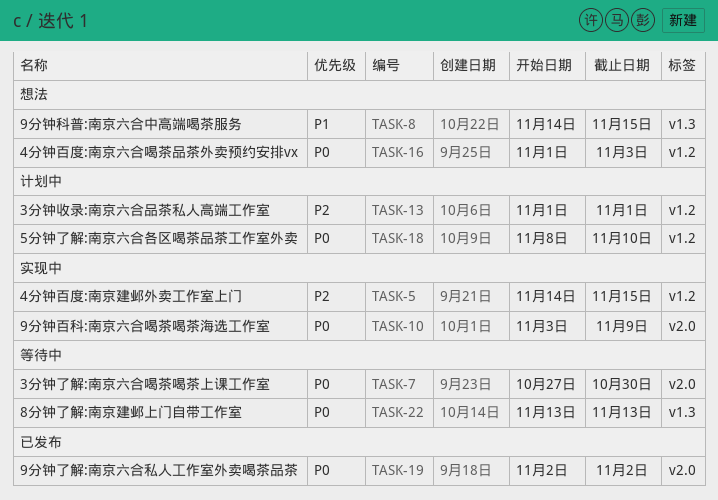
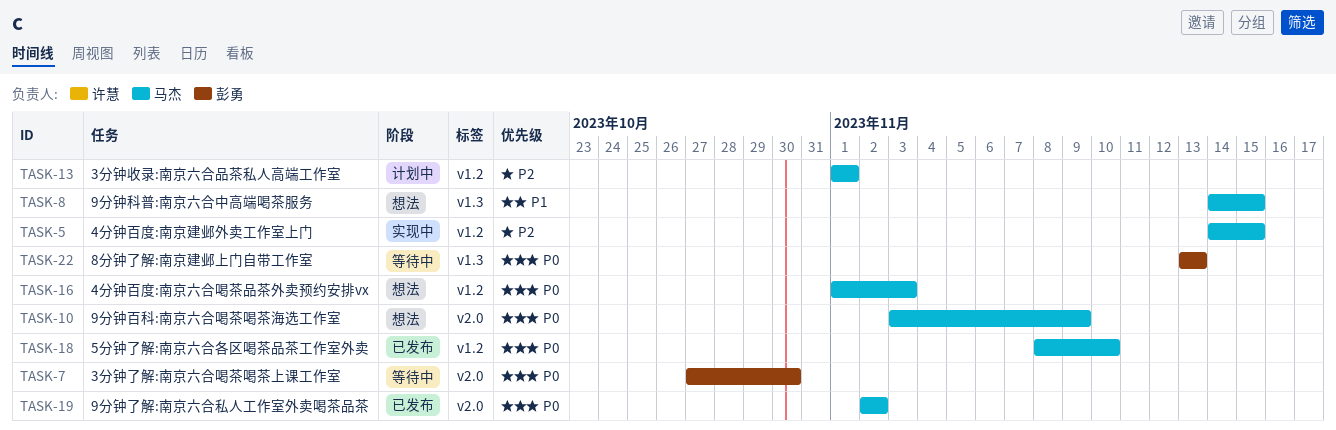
TASK-10, status: 实现中 -> 想法
TASK-18, status: 计划中 -> 已发布

